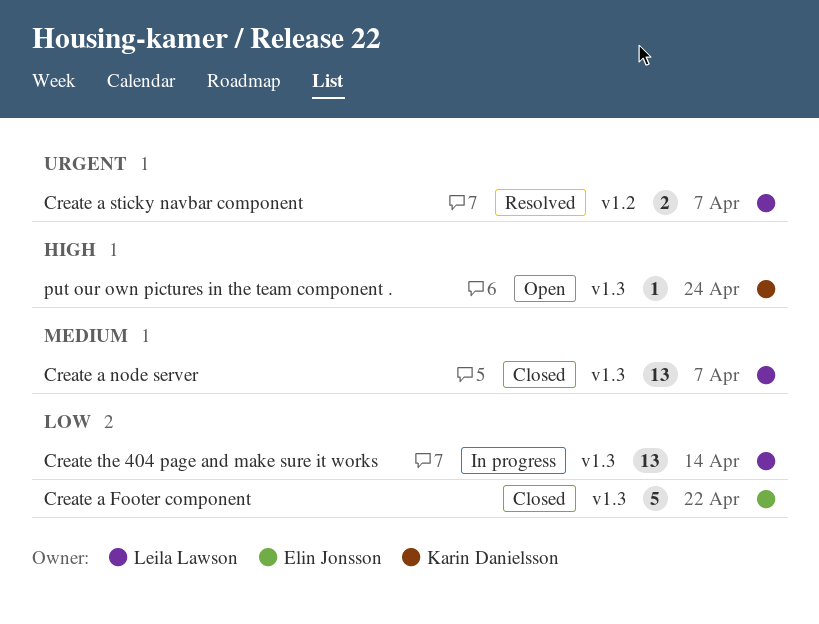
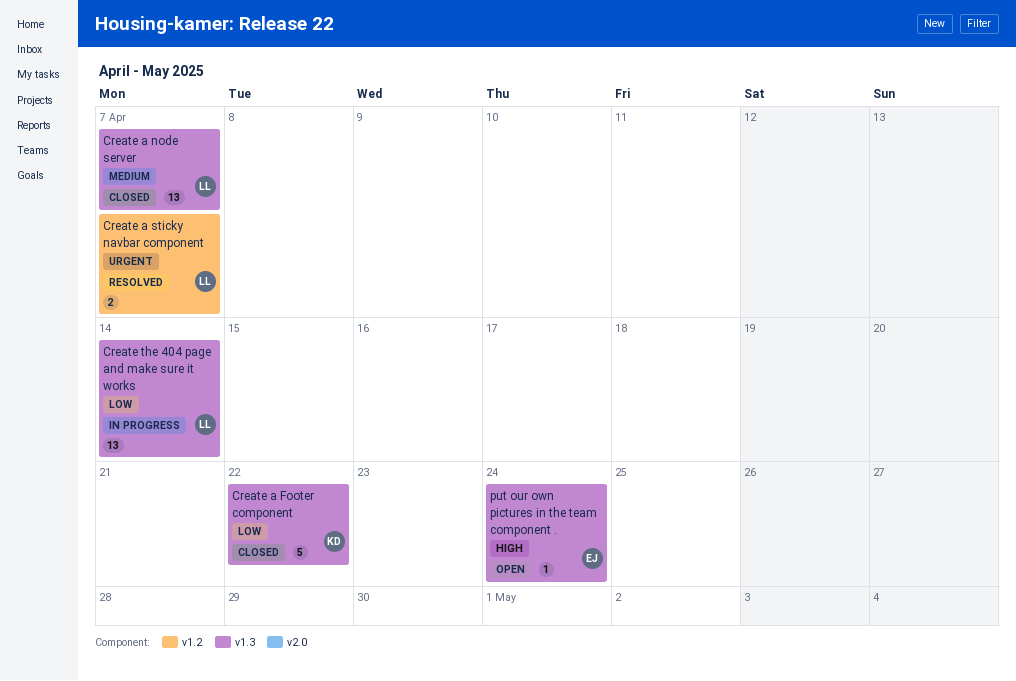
Create a Footer component, owner: Elin Jonsson -> Karin Danielsson
put our own pictures in the team component ., owner: Karin Danielsson -> Elin Jonsson

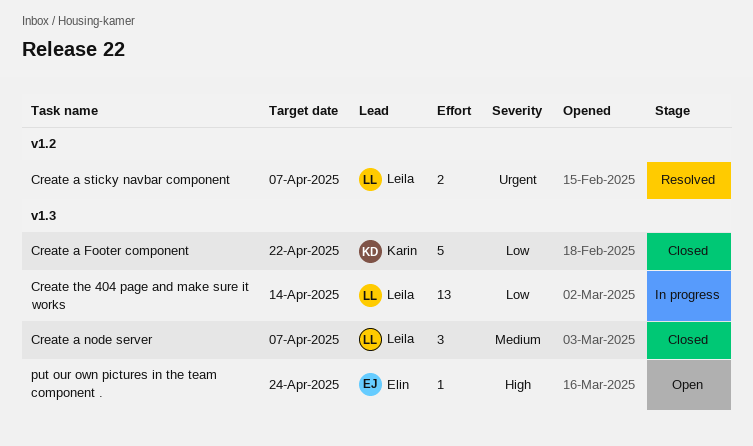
Create a node server, estimate: 13 -> 3

